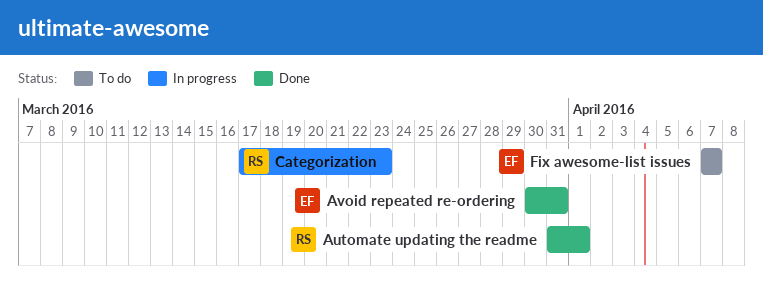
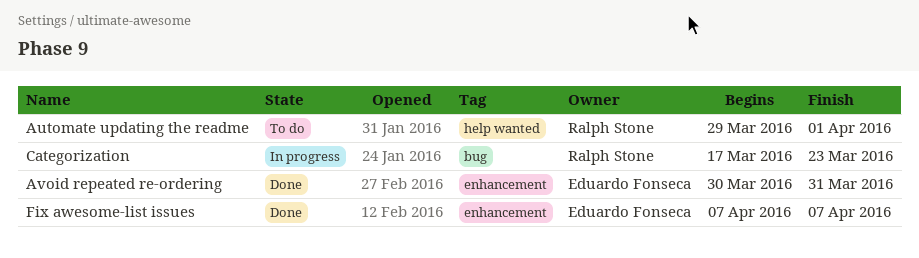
Automate updating the readme, status: Done -> To do
Automate updating the readme, start: Mar 31 -> Mar 29
Fix awesome-list issues, status: To do -> Done

